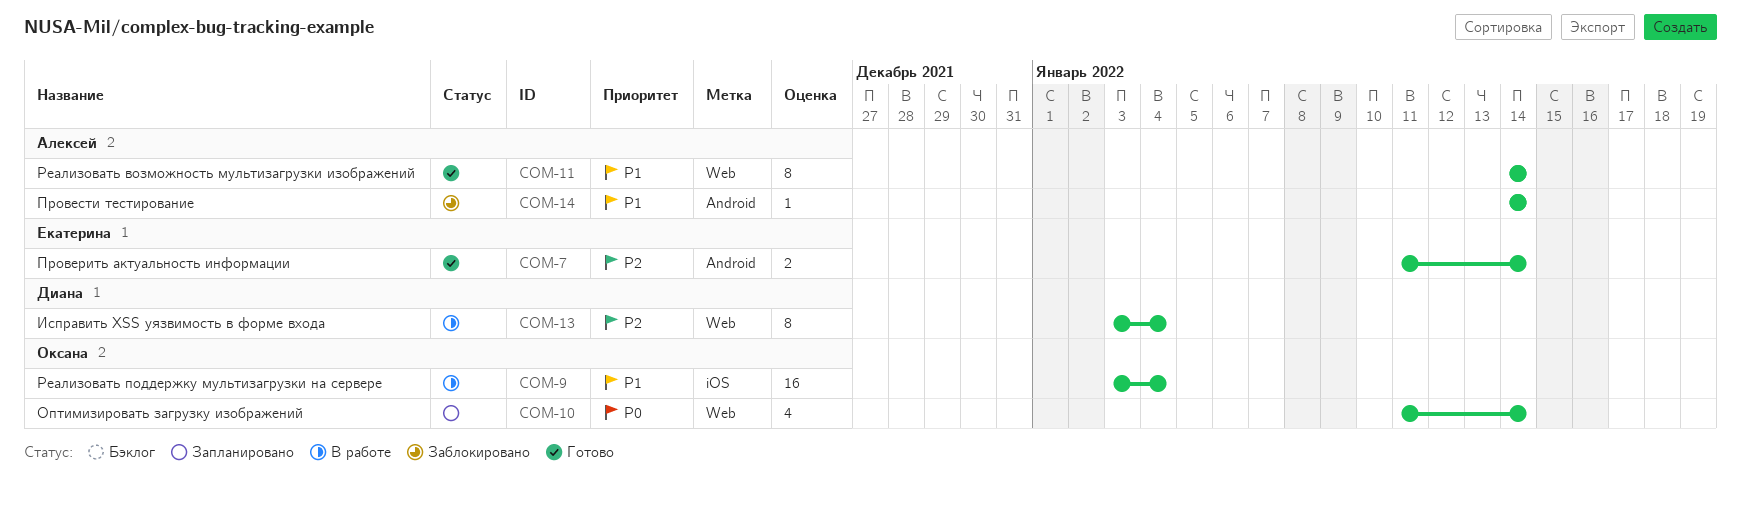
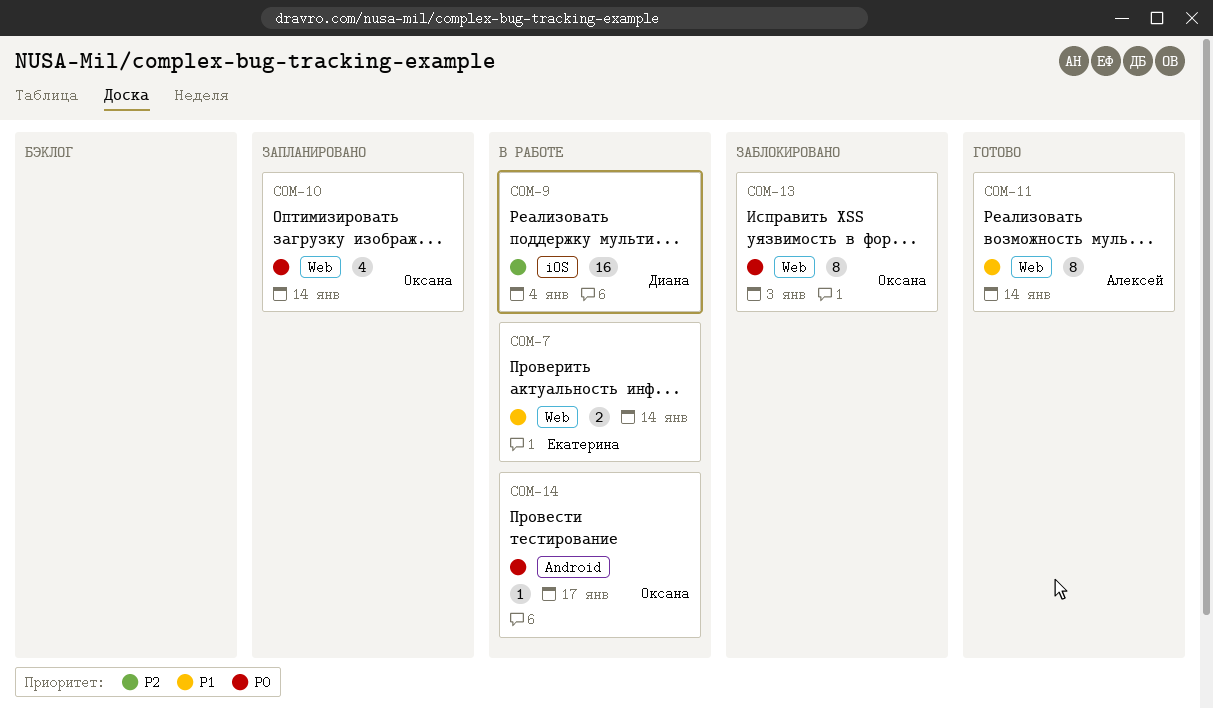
COM-7, status: Готово -> В работе
COM-7, priority: P2 -> P1
COM-7, label: Android -> Web
COM-9, owner: Оксана -> Диана
COM-9, priority: P1 -> P2
COM-13, status: В работе -> Заблокировано
COM-13, owner: Диана -> Оксана
COM-13, priority: P2 -> P0
COM-13, due: Jan 4 -> Jan 3
COM-14, status: Заблокировано -> В работе
COM-14, owner: Алексей -> Оксана
COM-14, priority: P1 -> P0
COM-14, due: Jan 14 -> Jan 17

